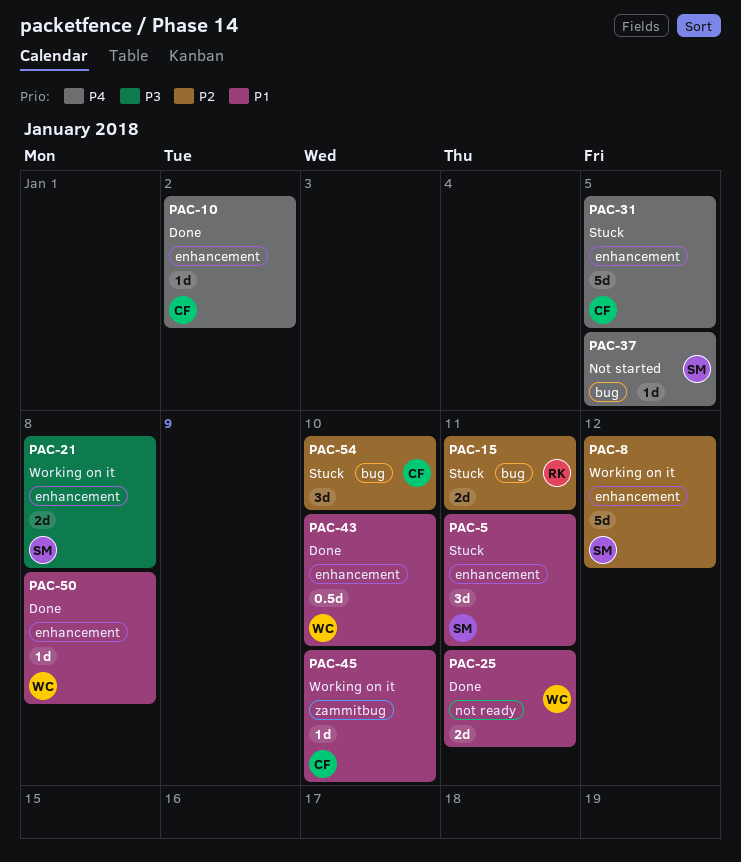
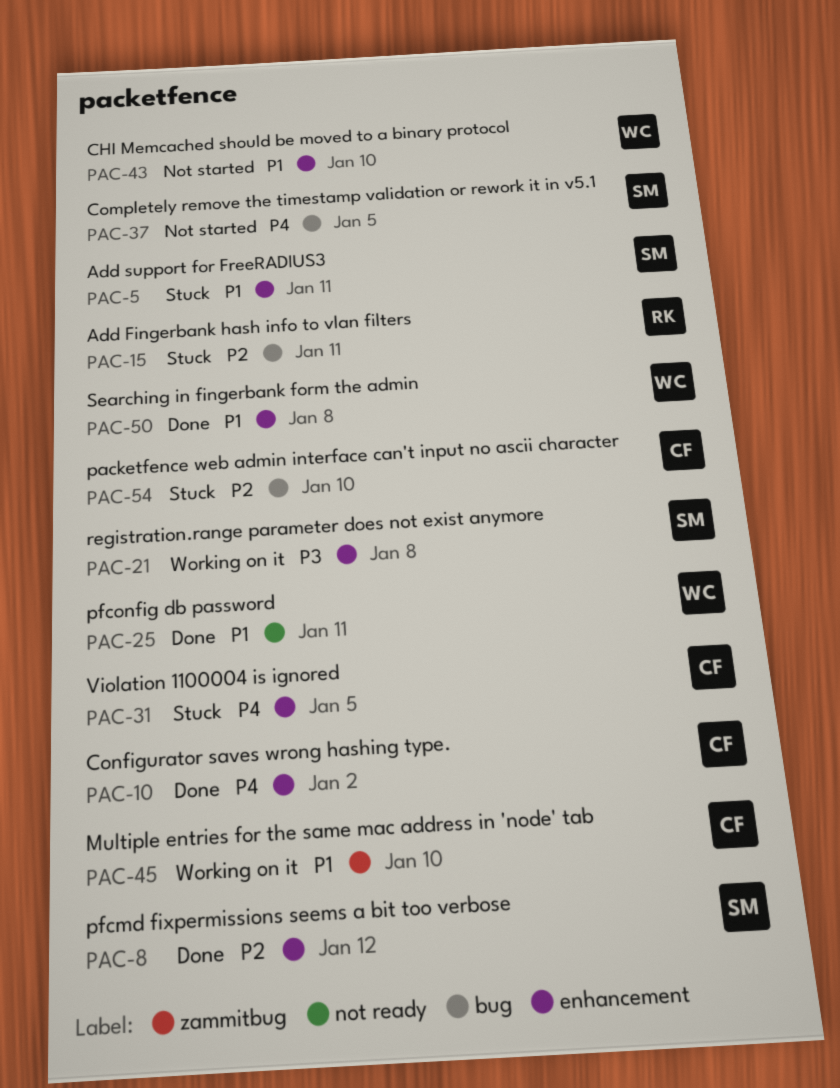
PAC-8, status: Working on it -> Done
PAC-43, status: Done -> Not started

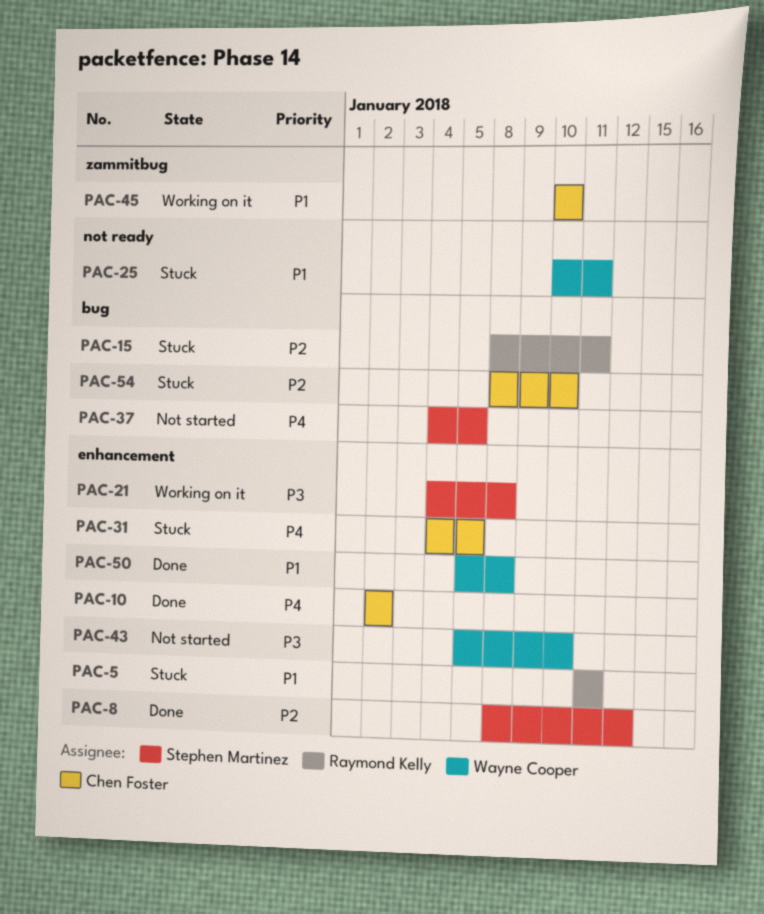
PAC-5, owner: Stephen Martinez -> Raymond Kelly
PAC-25, status: Done -> Stuck
PAC-43, priority: P1 -> P3

